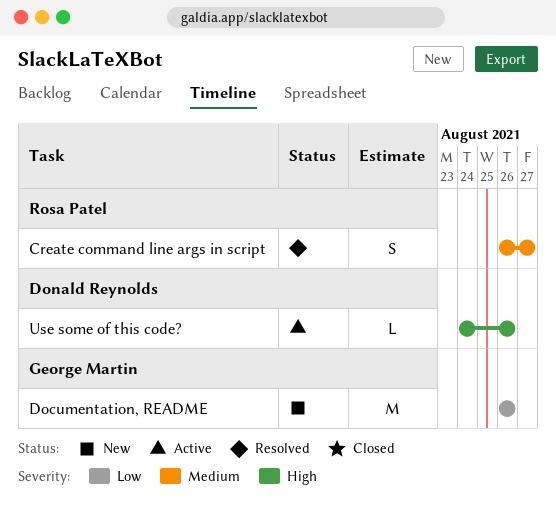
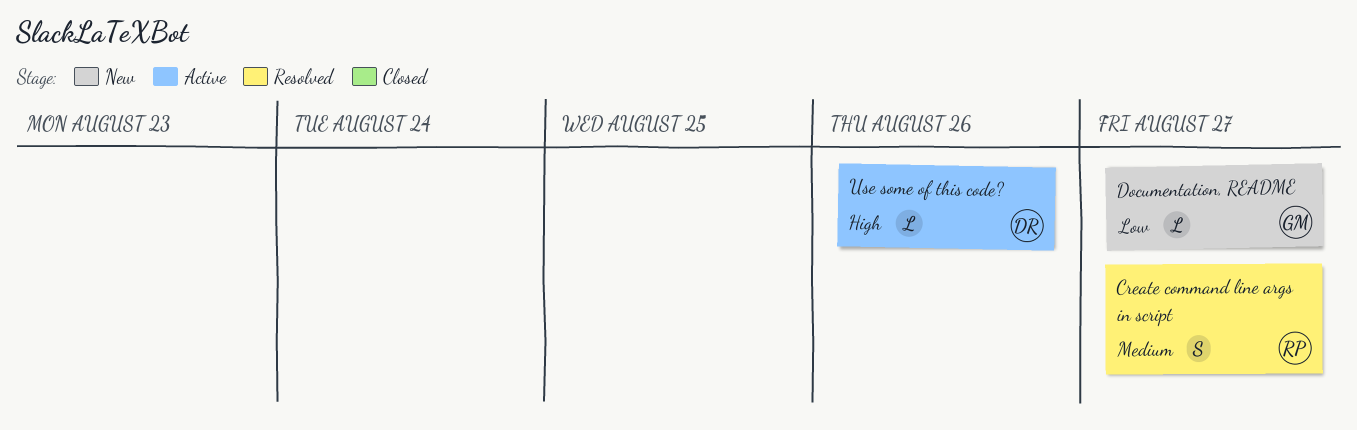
Documentation, README, estimate: M -> L
Documentation, README, due: Aug 26 -> Aug 27

